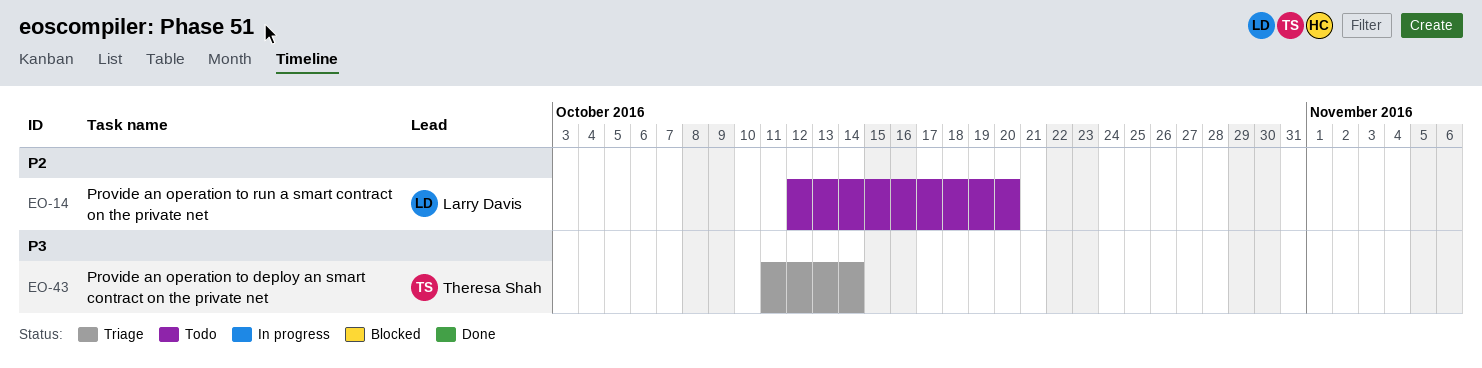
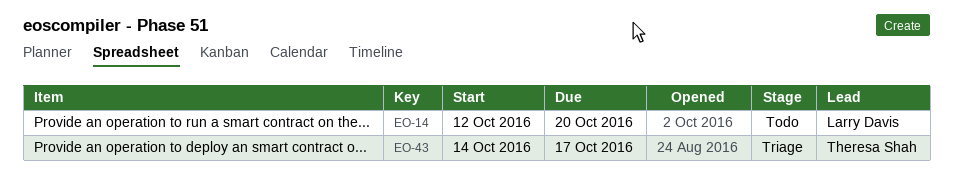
EO-43, start: Oct 11 -> Oct 14
EO-43, due: Oct 14 -> Oct 17

